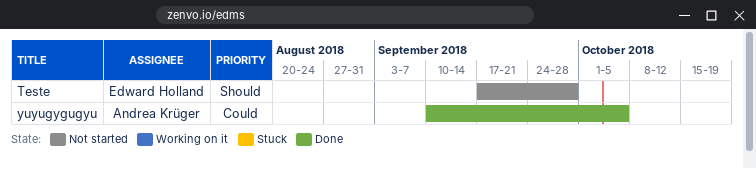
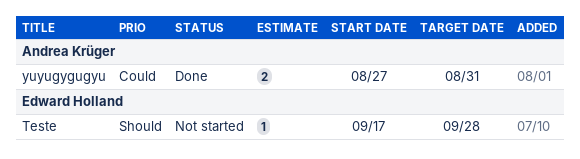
yuyugygugyu, start: Sep 10 -> Aug 27
yuyugygugyu, due: Oct 5 -> Aug 31

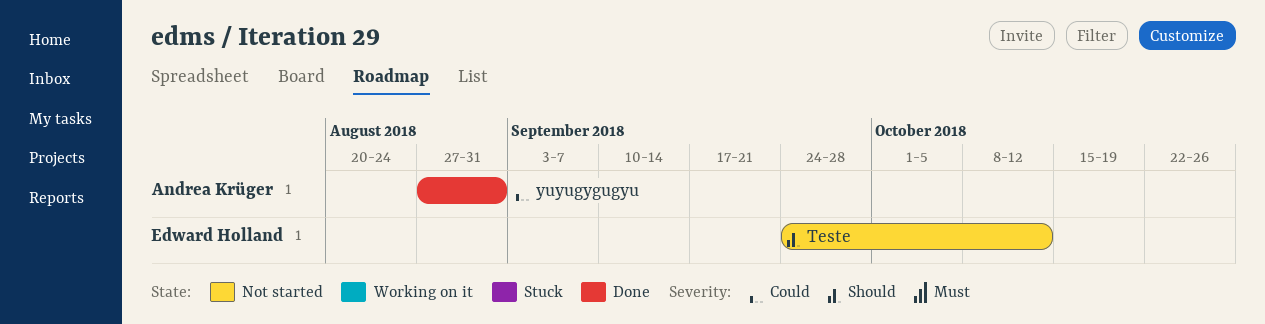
Teste, start: Sep 17 -> Sep 24
Teste, due: Sep 28 -> Oct 12

